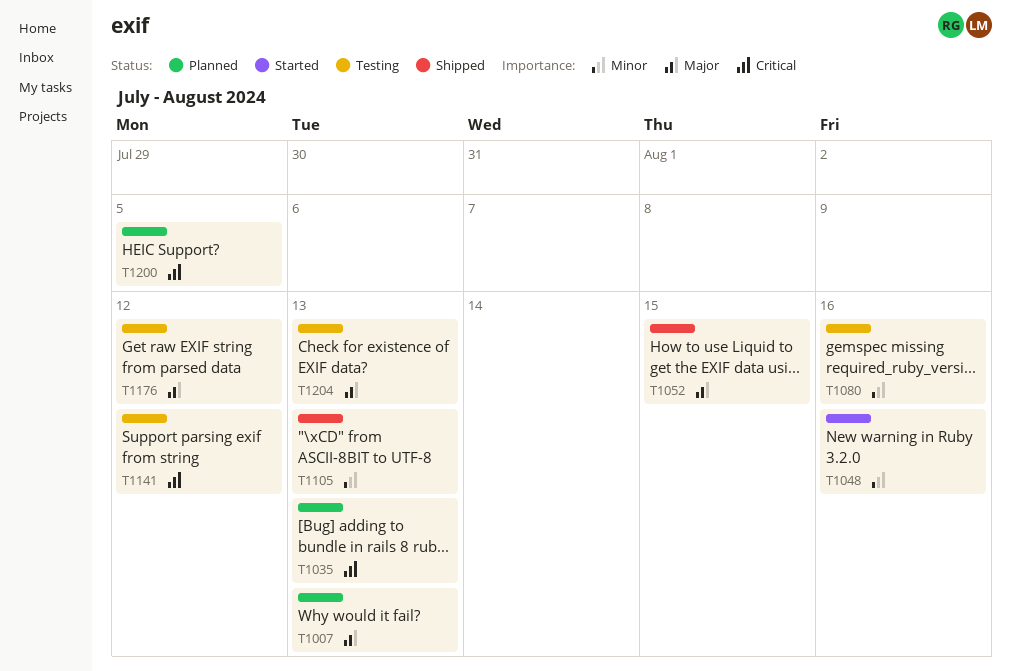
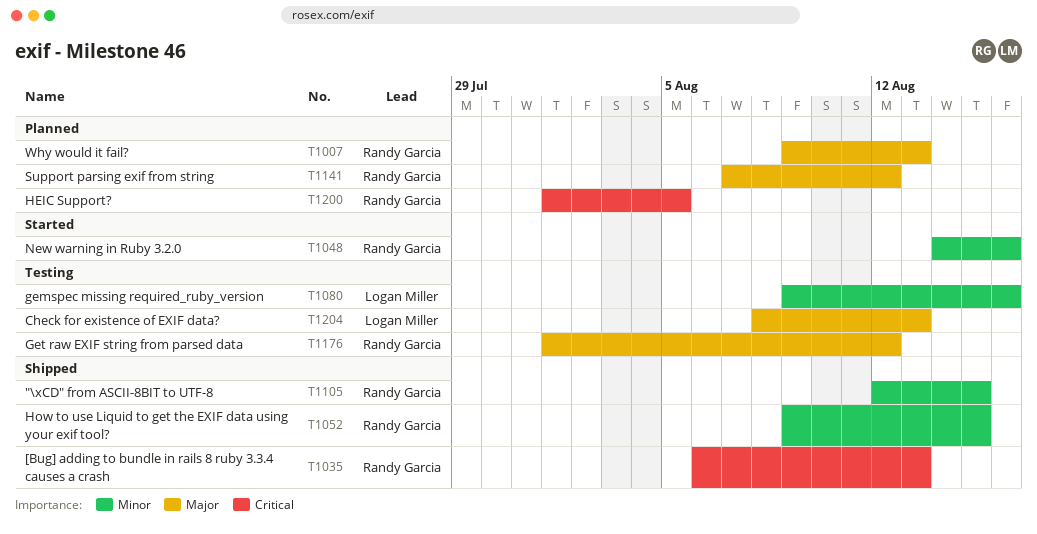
T1035, status: Planned -> Shipped
T1052, priority: Major -> Minor
T1105, due: Aug 13 -> Aug 15
T1141, status: Testing -> Planned
T1141, priority: Critical -> Major

